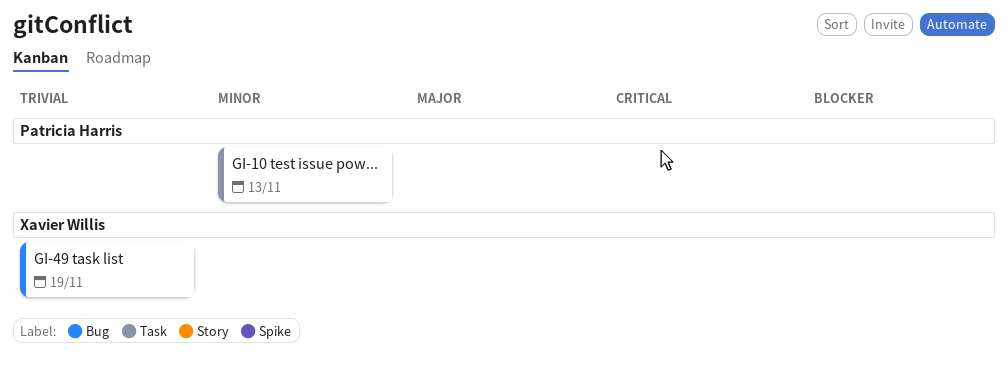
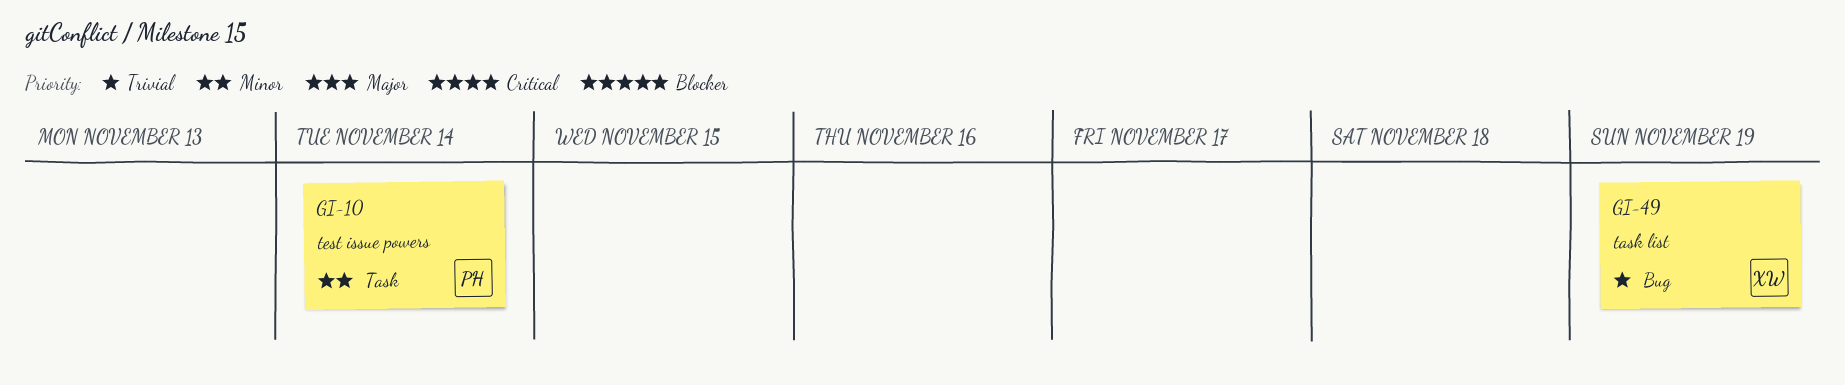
GI-10, due: Nov 13 -> Nov 14

